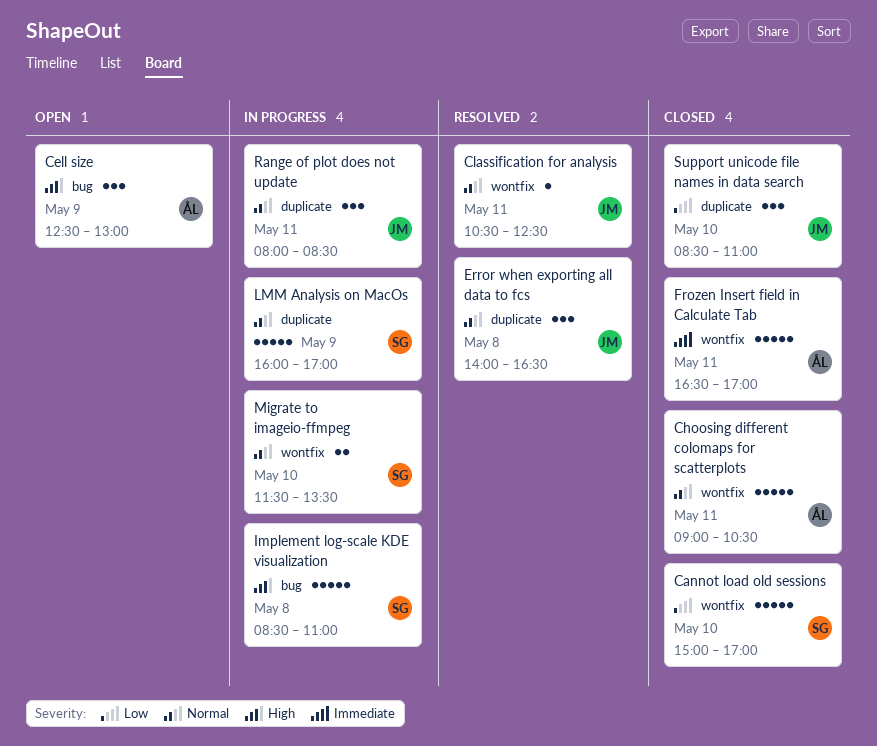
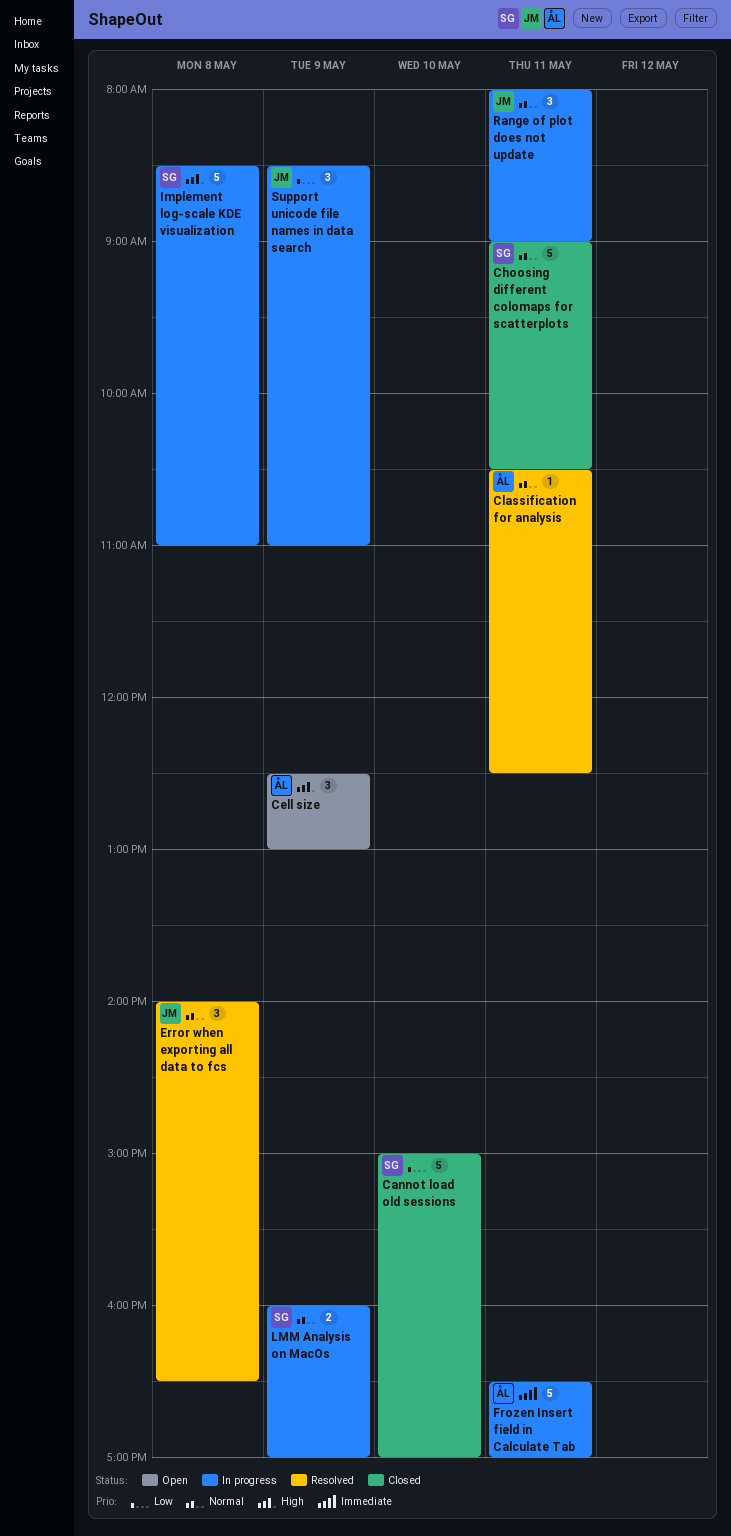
Choosing different colomaps for scatterplots, owner: ÅL -> SG
Classification for analysis, owner: JM -> ÅL
Frozen Insert field in Calculate Tab, status: Closed -> In progress
LMM Analysis on MacOs, estimate: 5 -> 2
Migrate to imageio-ffmpeg: present -> none
Range of plot does not update, ends: 08:30 -> 09:00
Support unicode file names in data search, status: Closed -> In progress
Support unicode file names in data search, day: May 10 -> May 9

